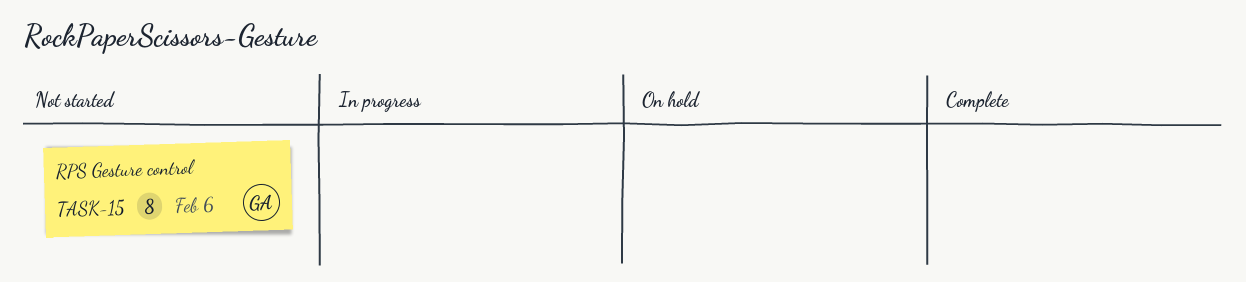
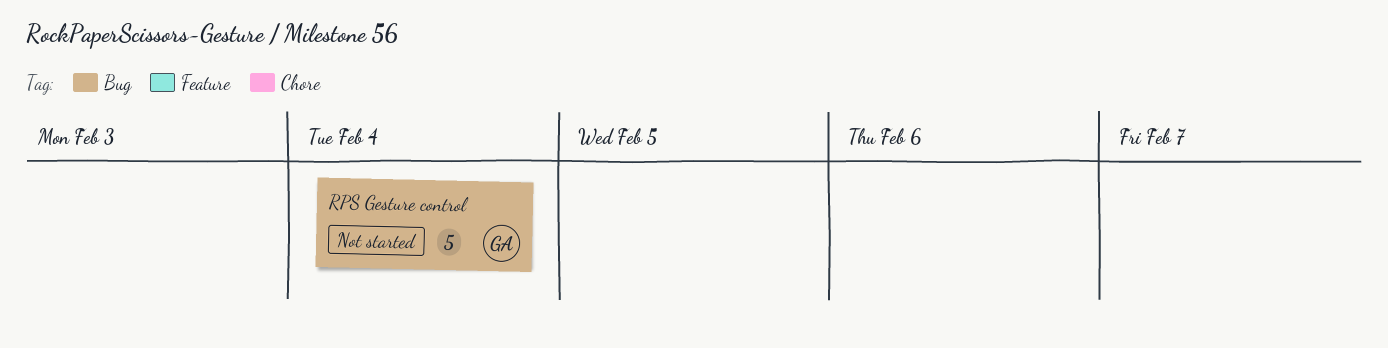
RPS Gesture control, estimate: 8 -> 5
RPS Gesture control, due: Feb 6 -> Feb 4

